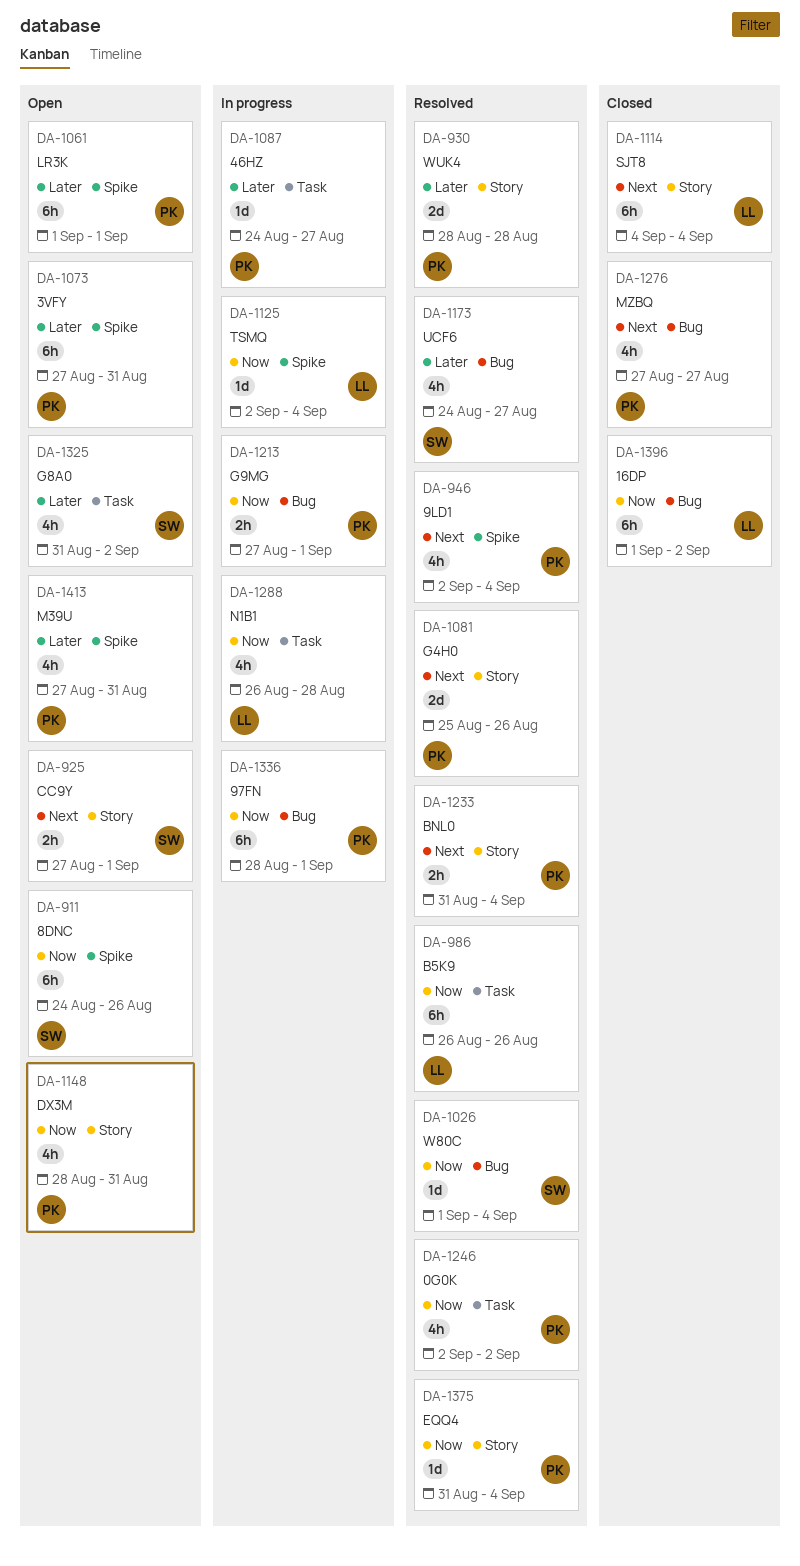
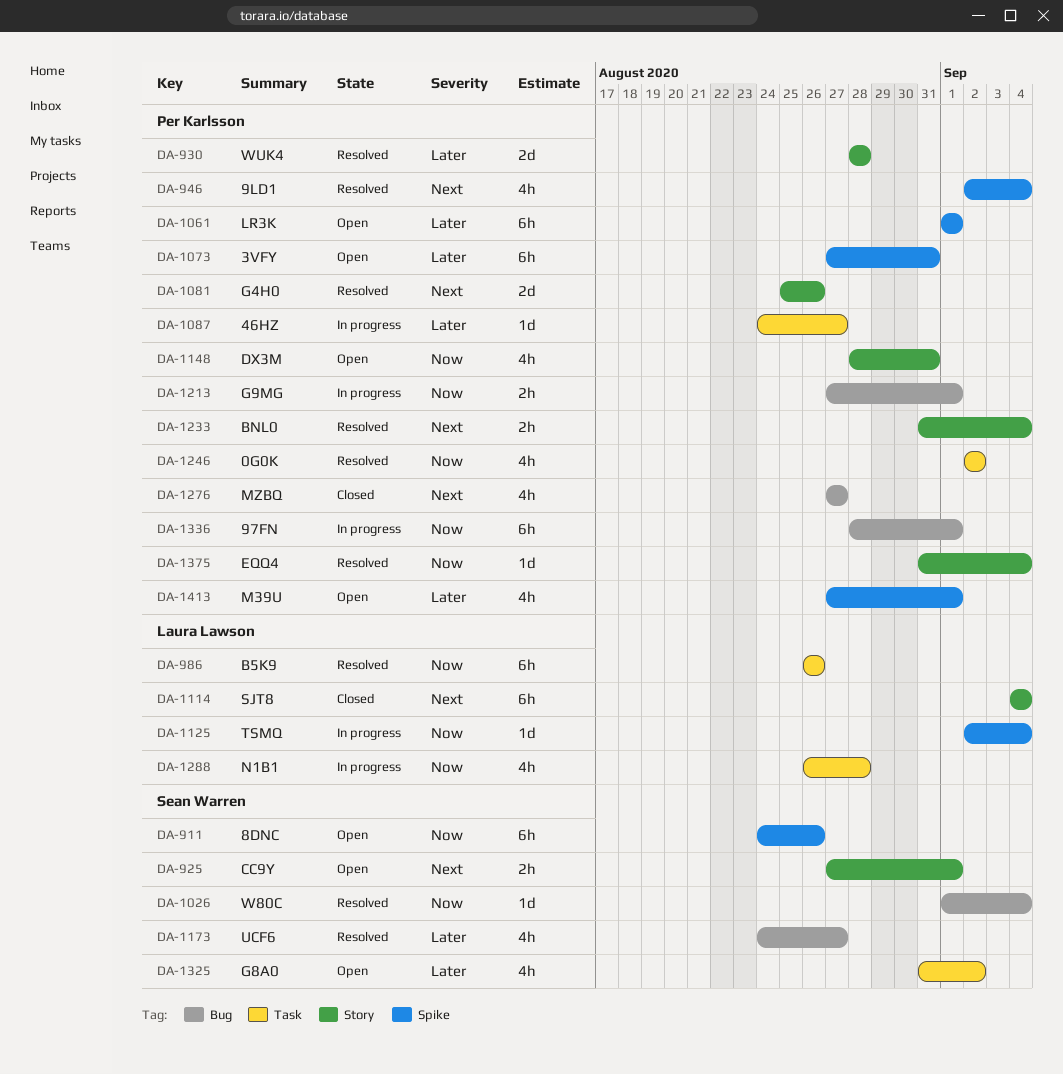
DA-1396: present -> none
DA-1413, due: Aug 31 -> Sep 1

